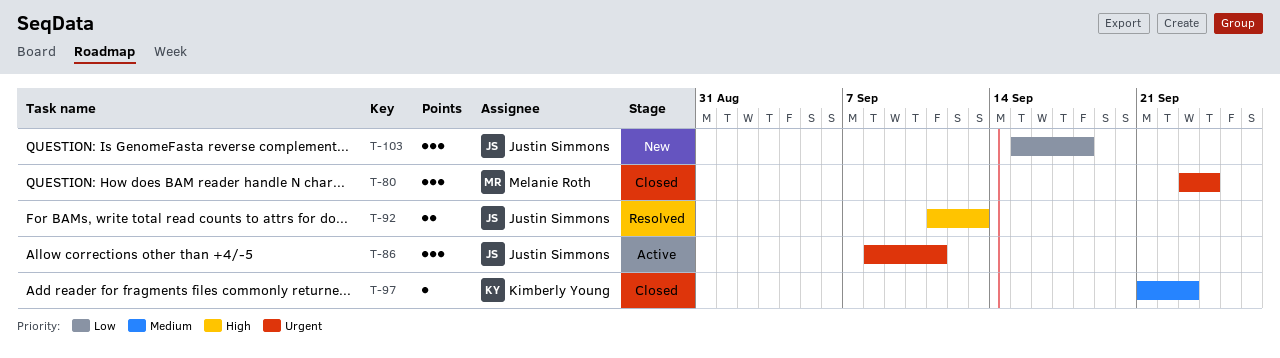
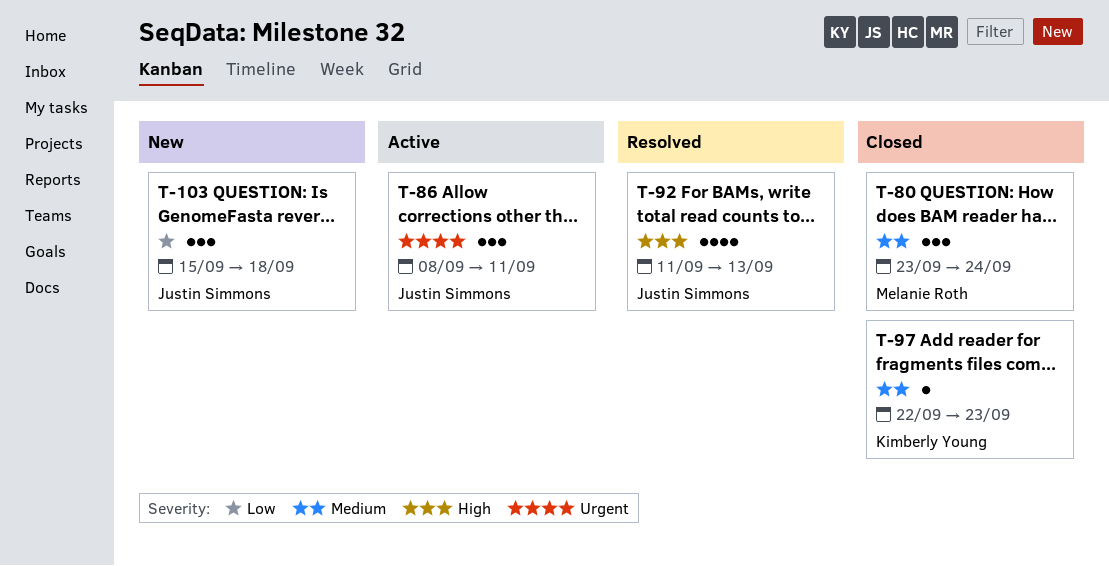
T-80, priority: Urgent -> Medium
T-92, estimate: 2 -> 4
T-97, start: Sep 21 -> Sep 22

